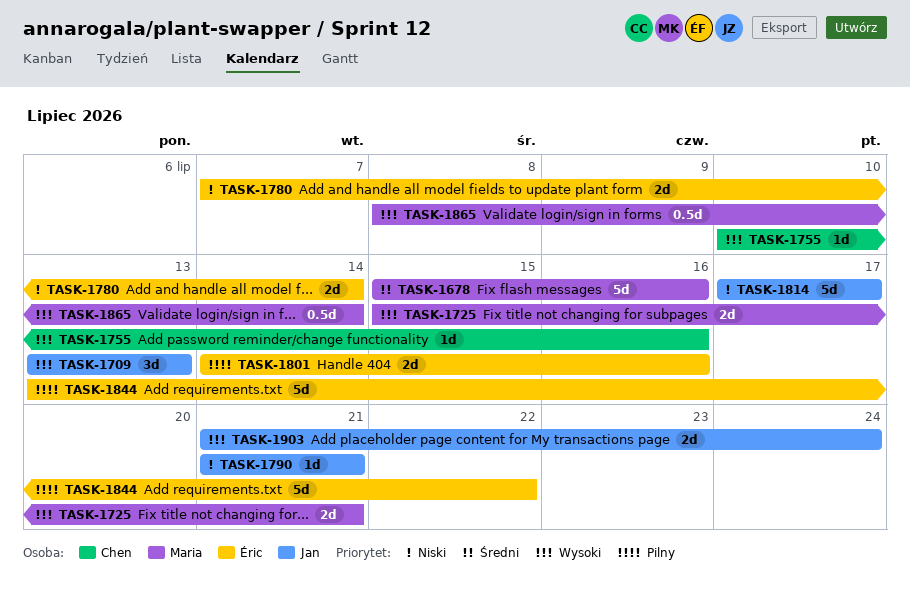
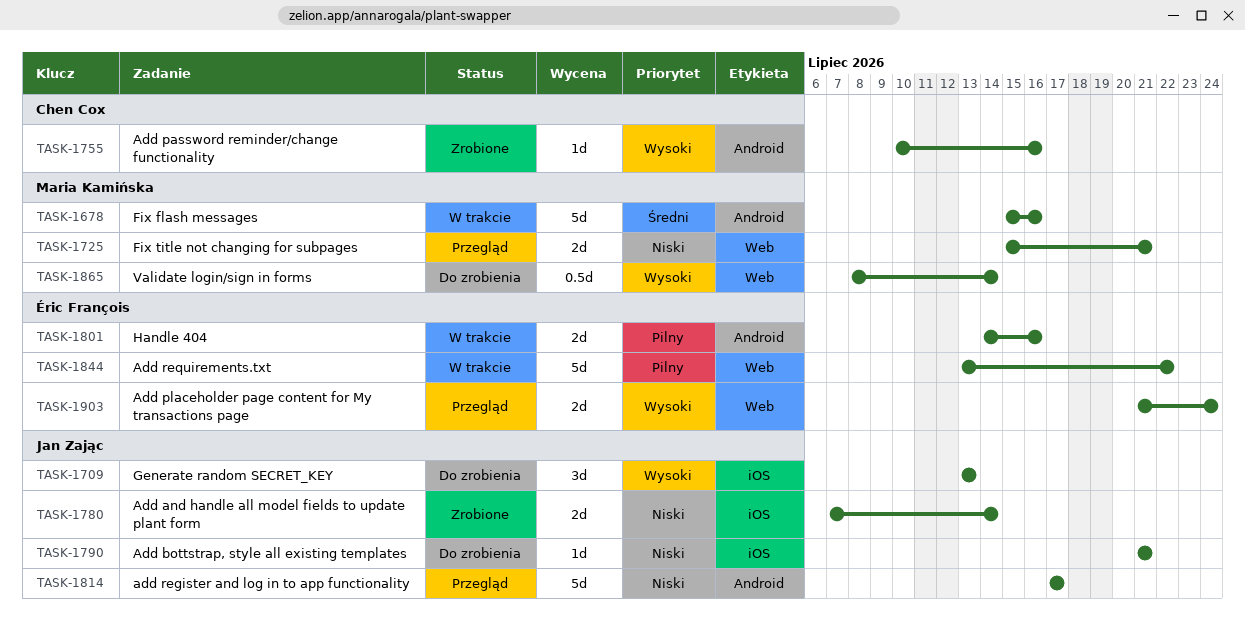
TASK-1725, priority: Wysoki -> Niski
TASK-1780, owner: Éric François -> Jan Zając
TASK-1903, owner: Jan Zając -> Éric François

